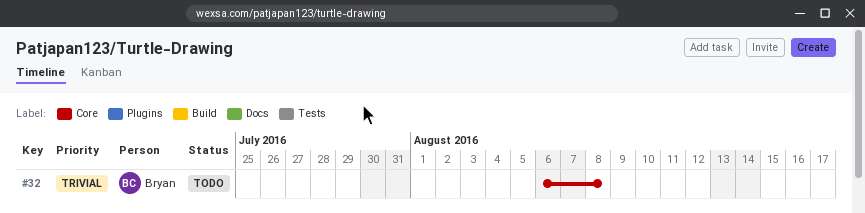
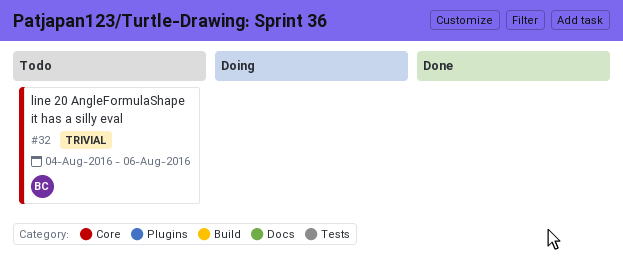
#32, start: Aug 6 -> Aug 4
#32, due: Aug 8 -> Aug 6

